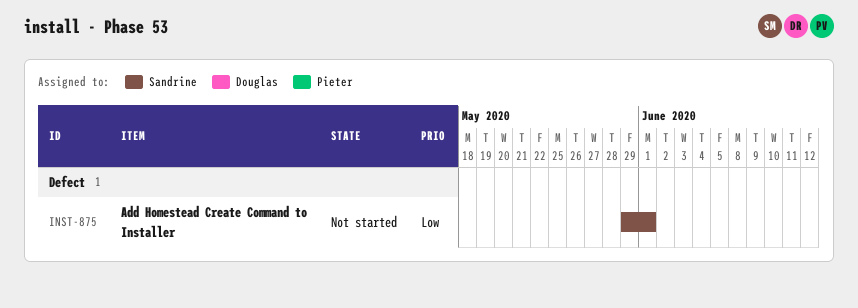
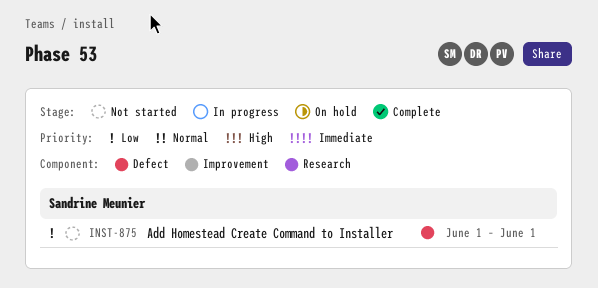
INST-875, start: May 29 -> Jun 1

